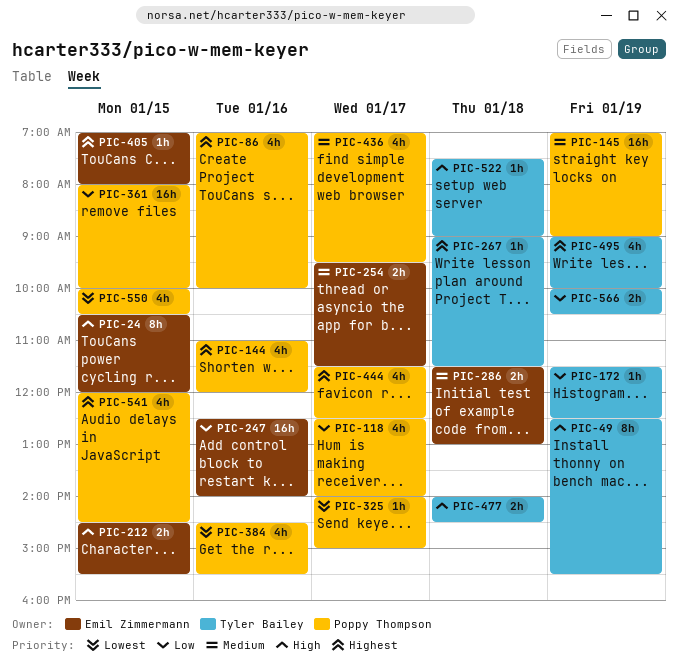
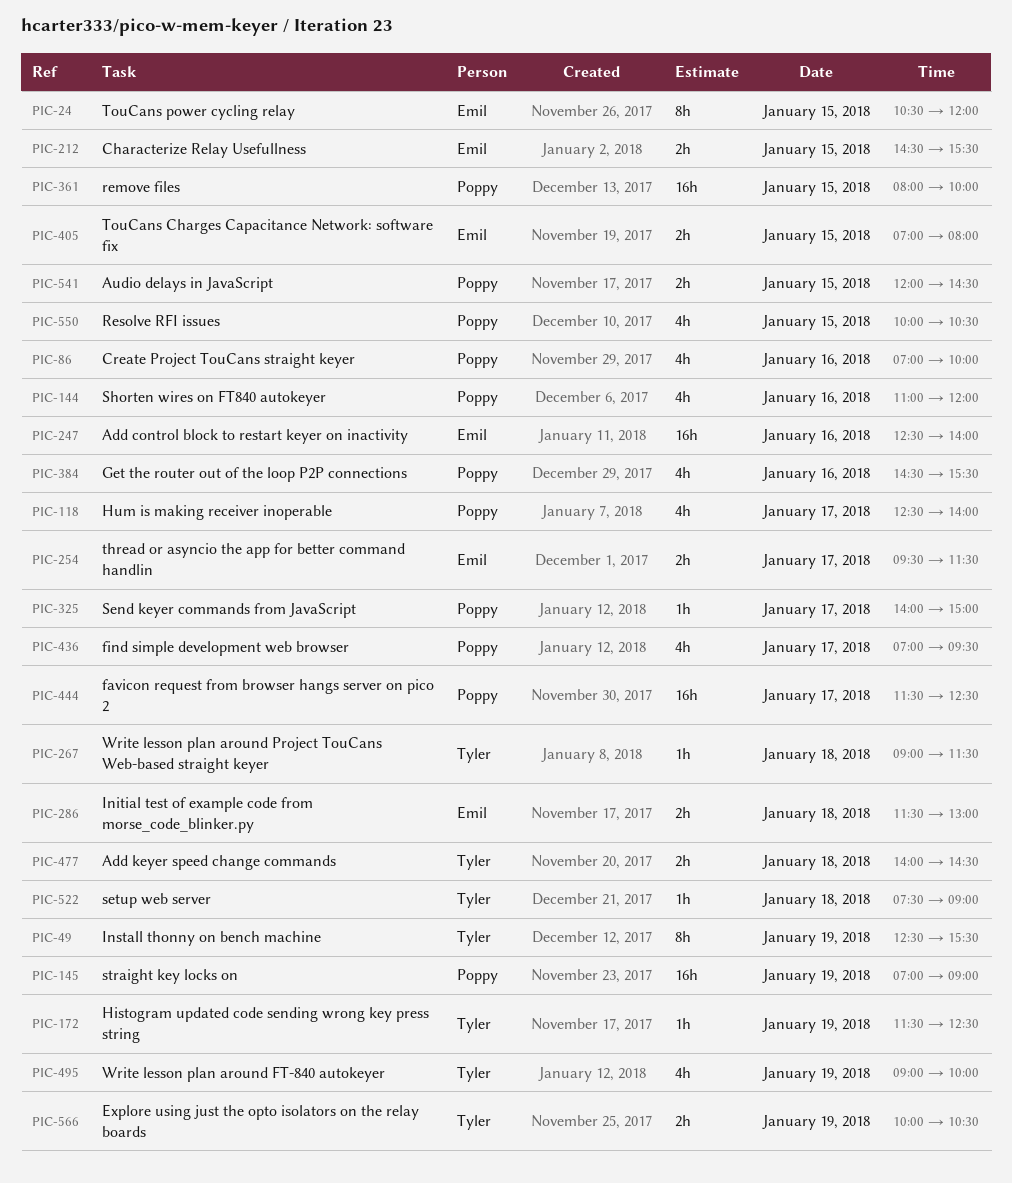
PIC-405, estimate: 1h -> 2h
PIC-444, estimate: 4h -> 16h
PIC-541, estimate: 4h -> 2h

